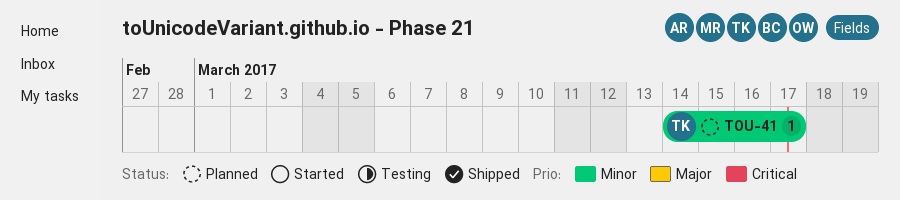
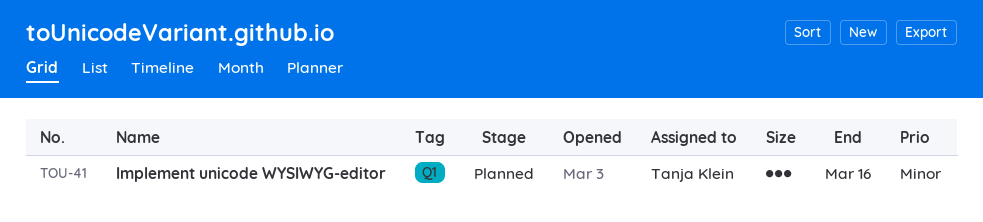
TOU-41, estimate: 1 -> 3
TOU-41, due: Mar 17 -> Mar 16

